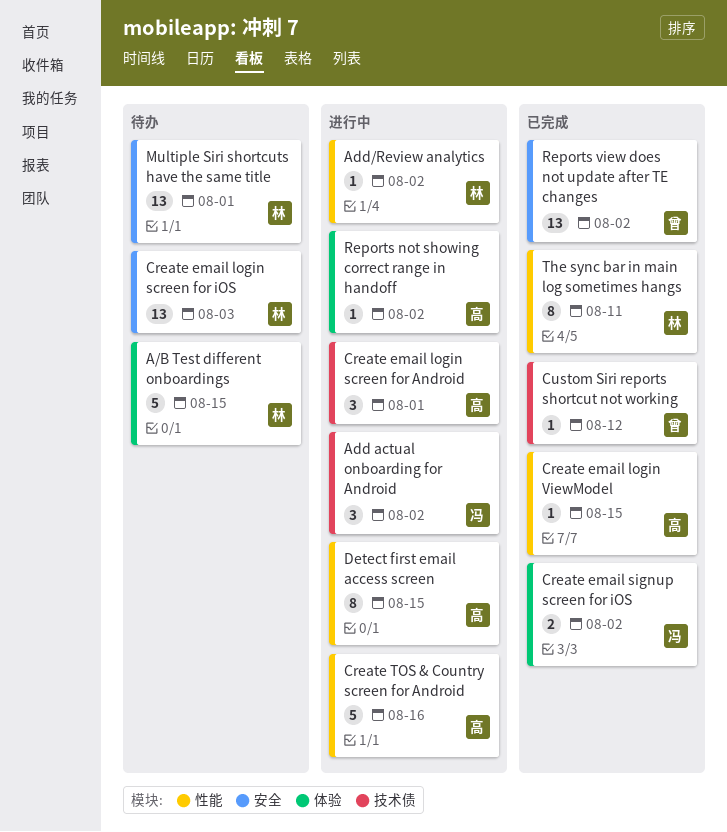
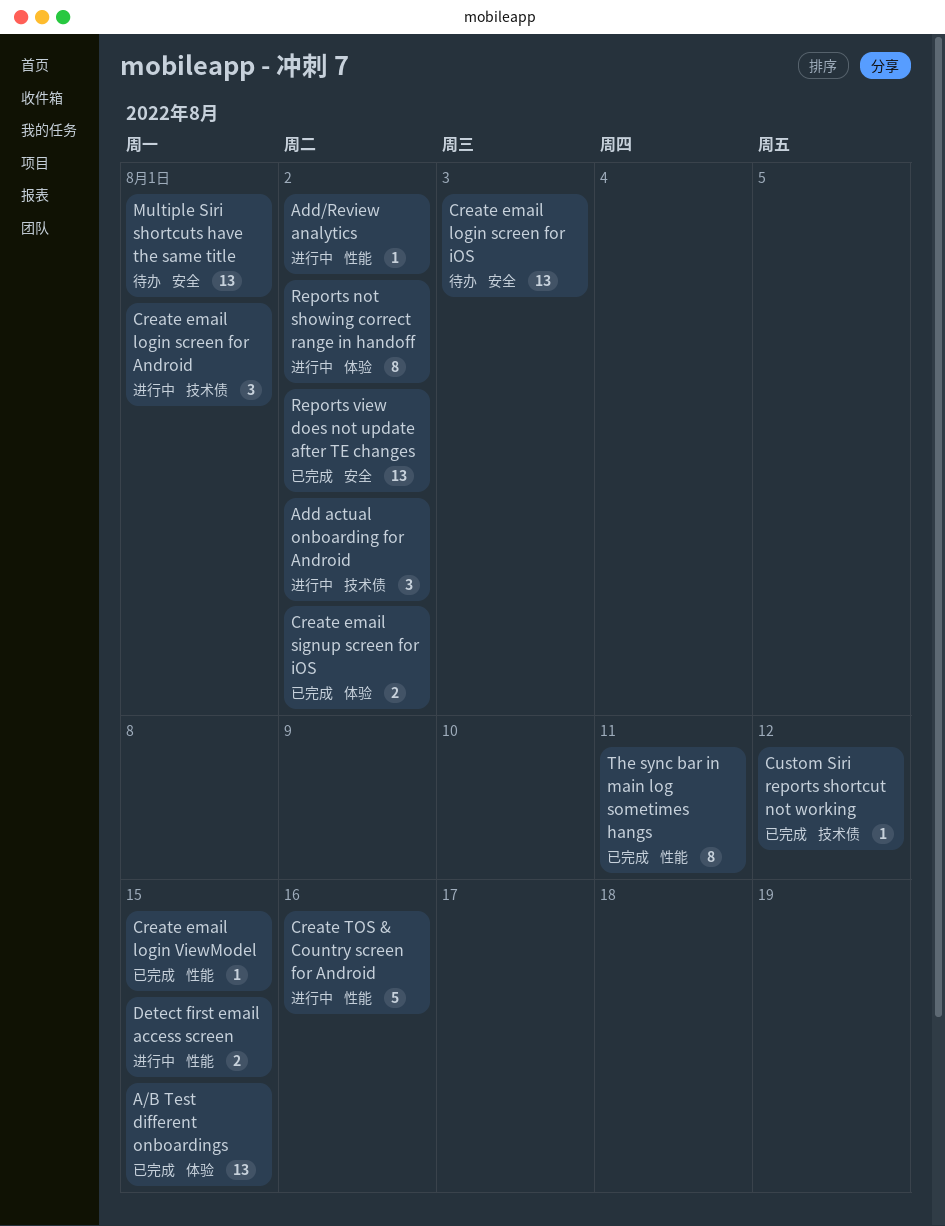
A/B Test different onboardings, status: 待办 -> 已完成
A/B Test different onboardings, estimate: 5 -> 13
Detect first email access screen, estimate: 8 -> 2
Reports not showing correct range in handoff, estimate: 1 -> 8

